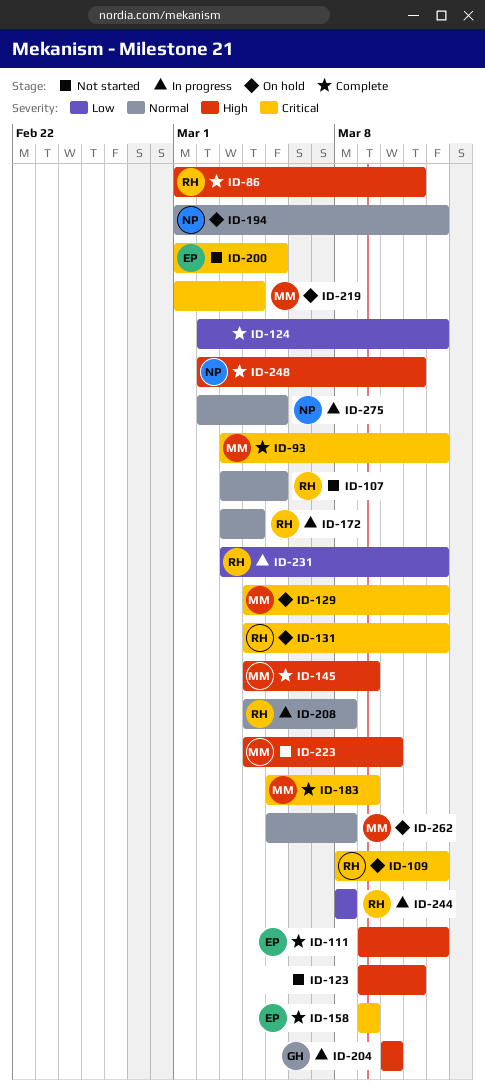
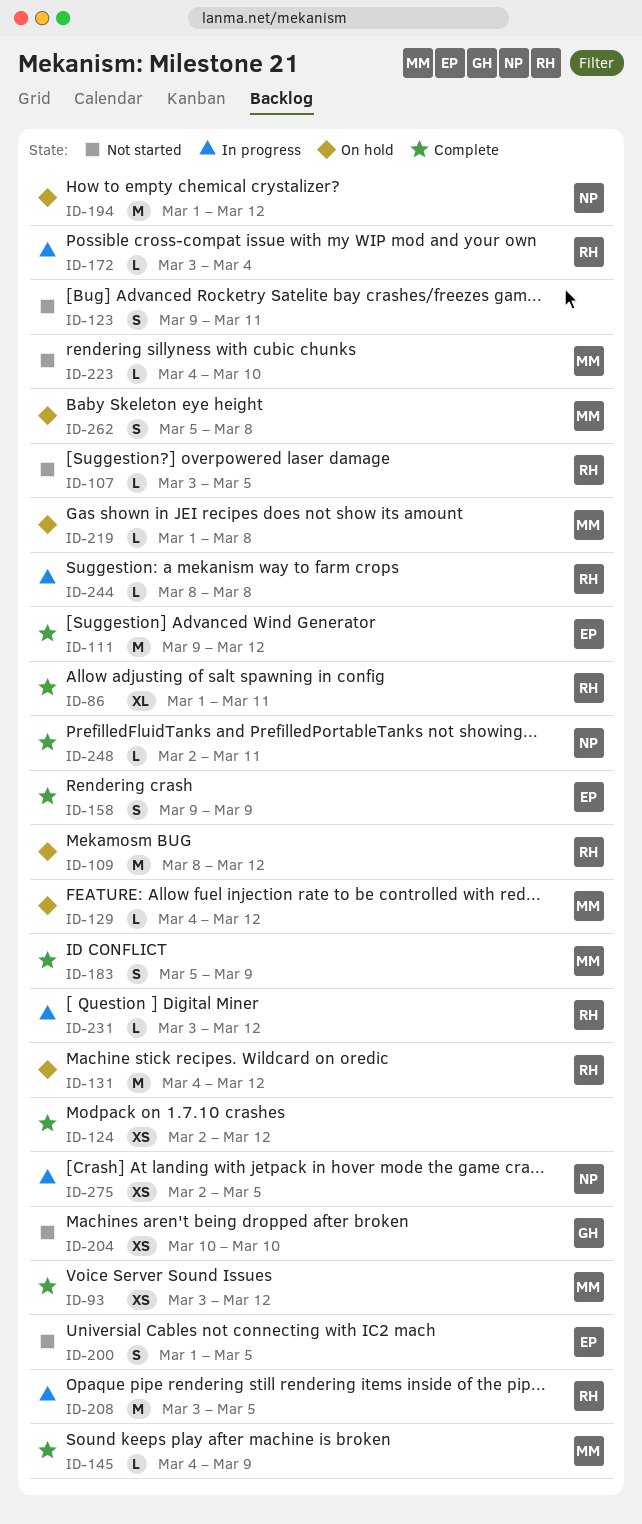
ID-204, status: In progress -> Not started
ID-208, start: Mar 4 -> Mar 3
ID-208, due: Mar 8 -> Mar 5
ID-219, due: Mar 4 -> Mar 8

